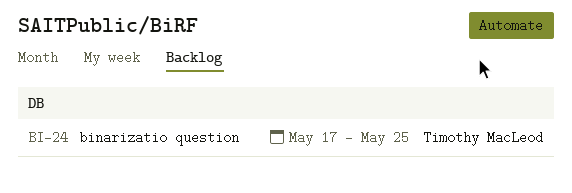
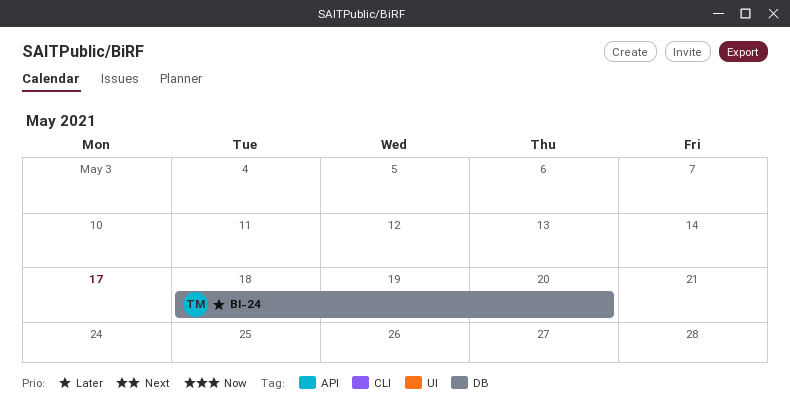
BI-24, start: May 17 -> May 18
BI-24, due: May 25 -> May 20

